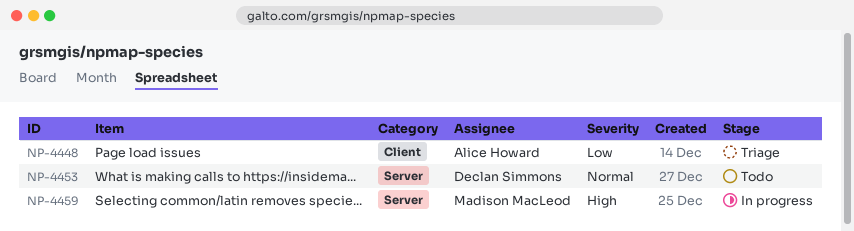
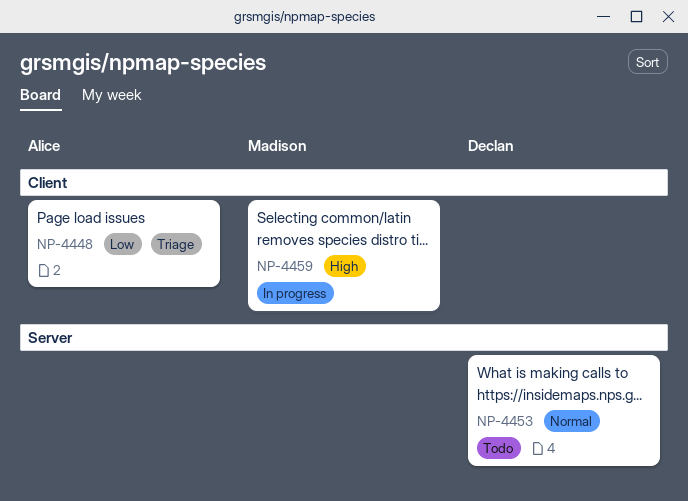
NP-4459, label: Server -> Client

